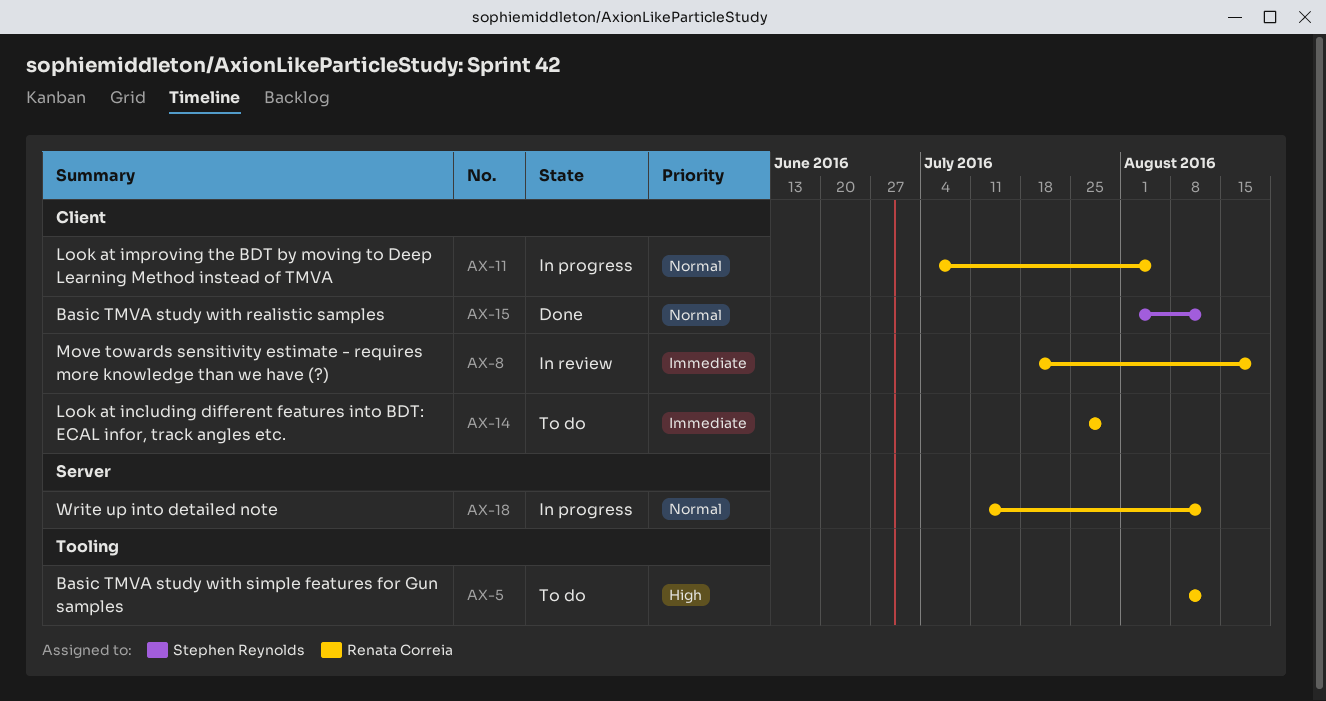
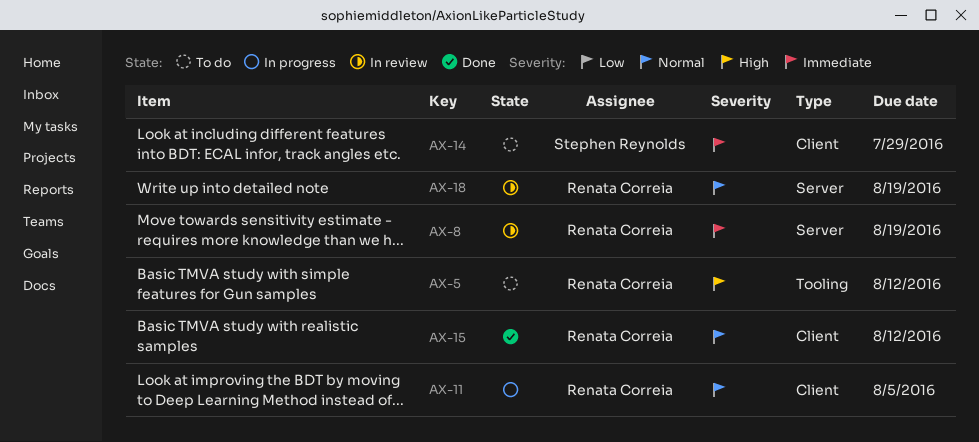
AX-8, label: Client -> Server
AX-14, owner: Renata Correia -> Stephen Reynolds
AX-15, owner: Stephen Reynolds -> Renata Correia
AX-18, status: In progress -> In review
AX-18, due: Aug 12 -> Aug 19

